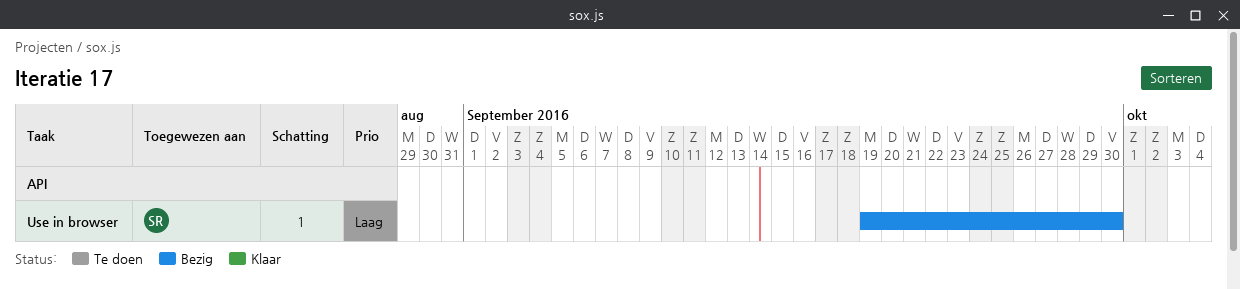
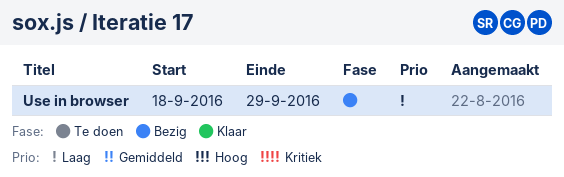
Use in browser, start: Sep 19 -> Sep 18
Use in browser, due: Sep 30 -> Sep 29

